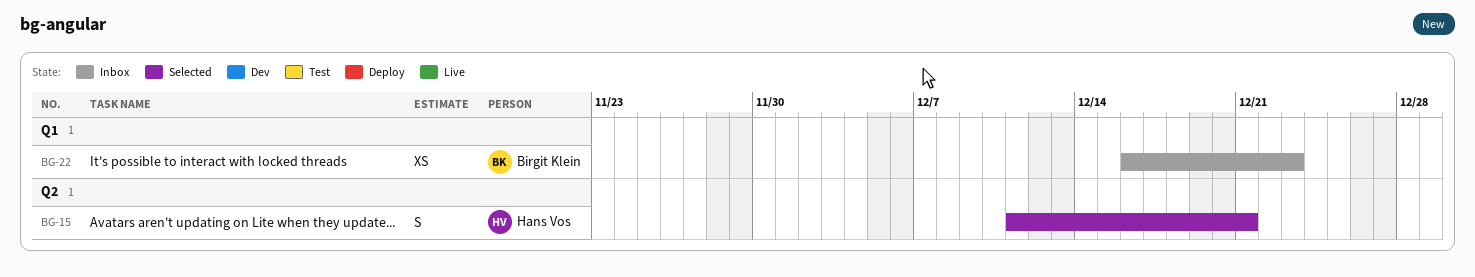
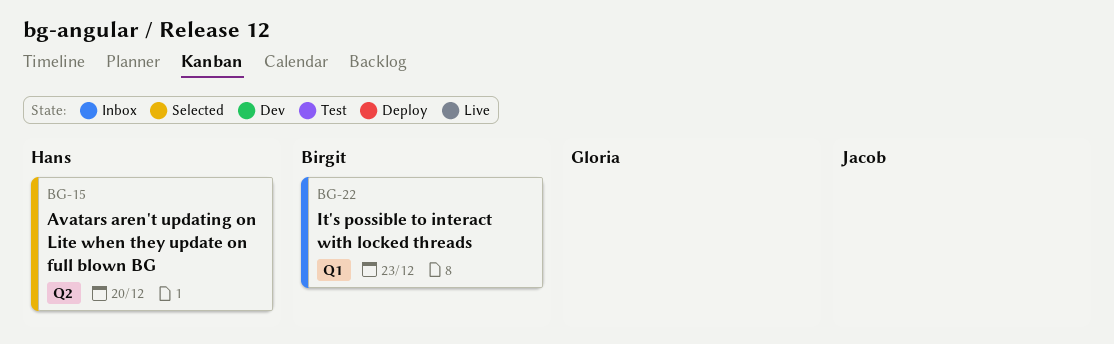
BG-15, due: Dec 21 -> Dec 20

